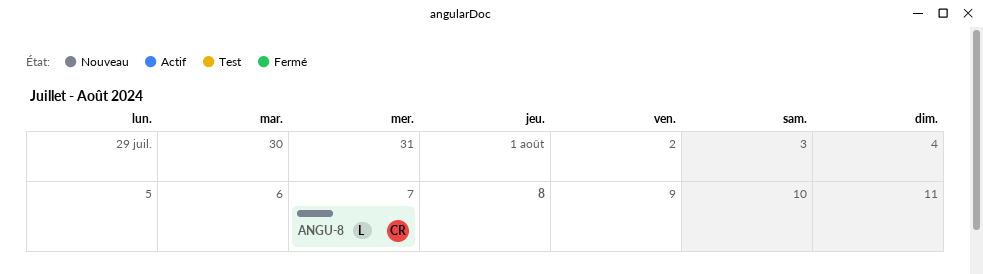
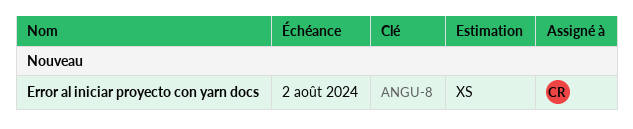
ANGU-8, estimate: L -> XS
ANGU-8, due: Aug 7 -> Aug 2

